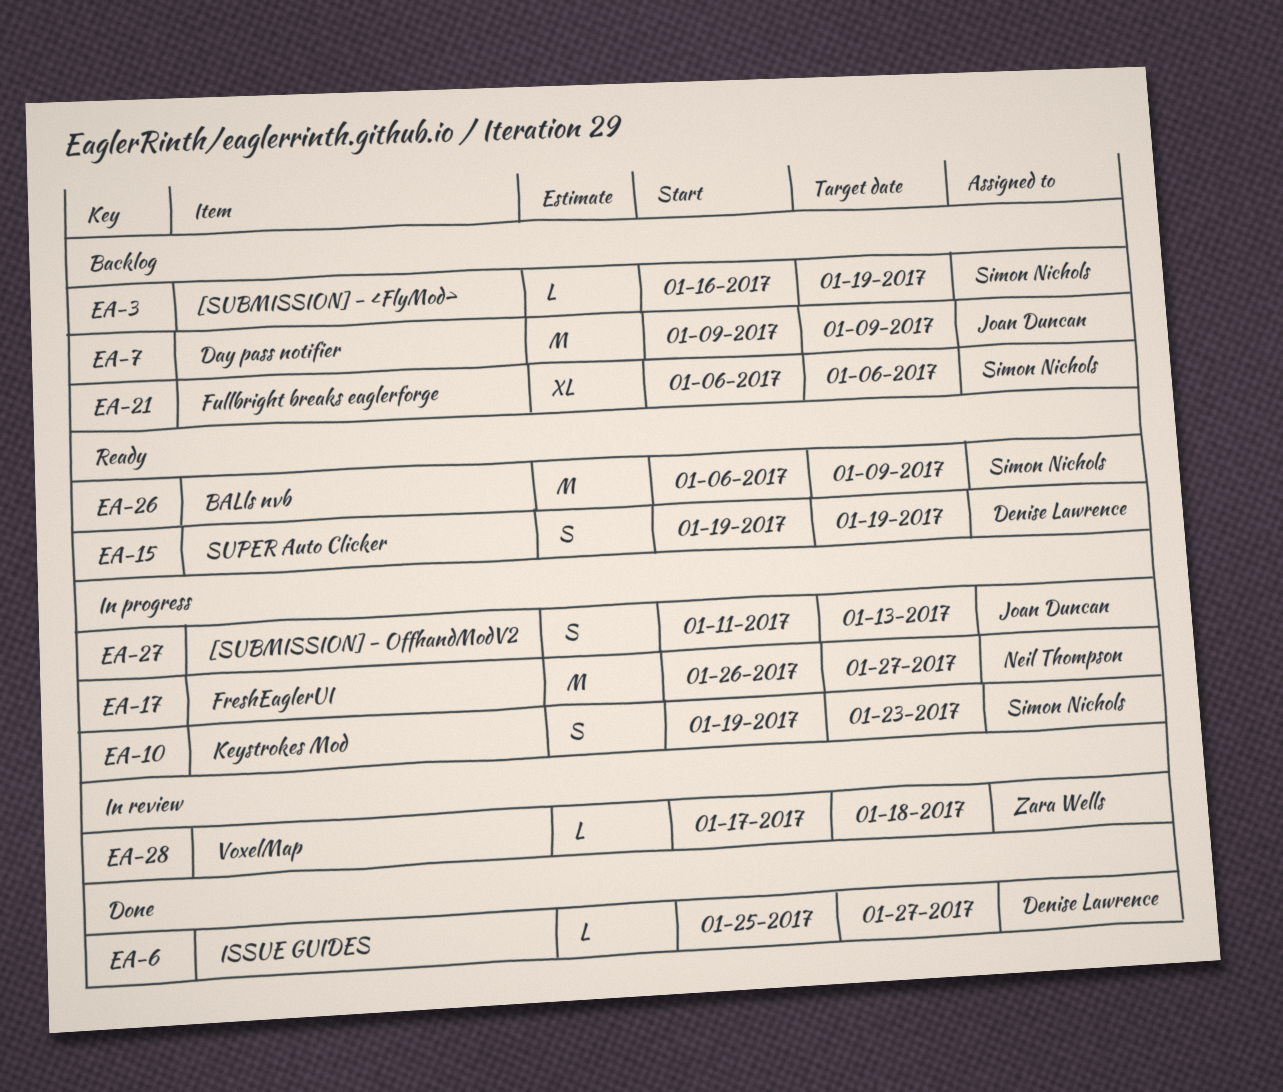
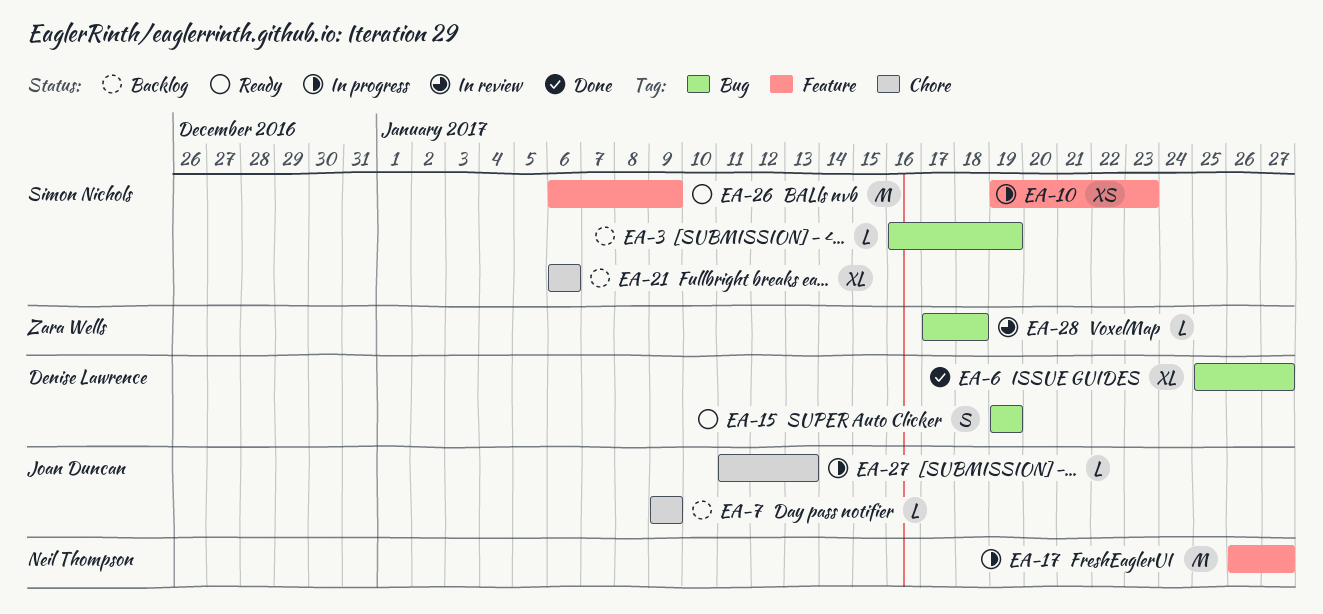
EA-6, estimate: L -> XL
EA-7, estimate: M -> L
EA-10, estimate: S -> XS
EA-27, estimate: S -> L

